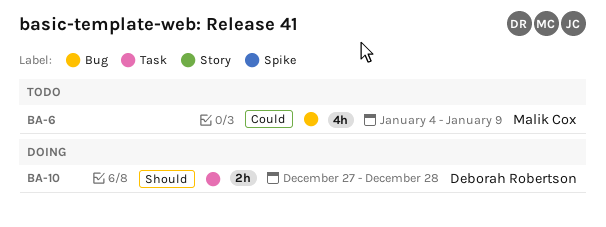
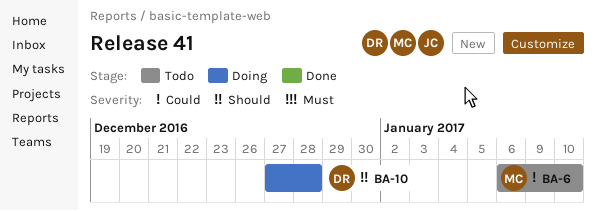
BA-6, start: Jan 4 -> Jan 6
BA-6, due: Jan 9 -> Jan 10

